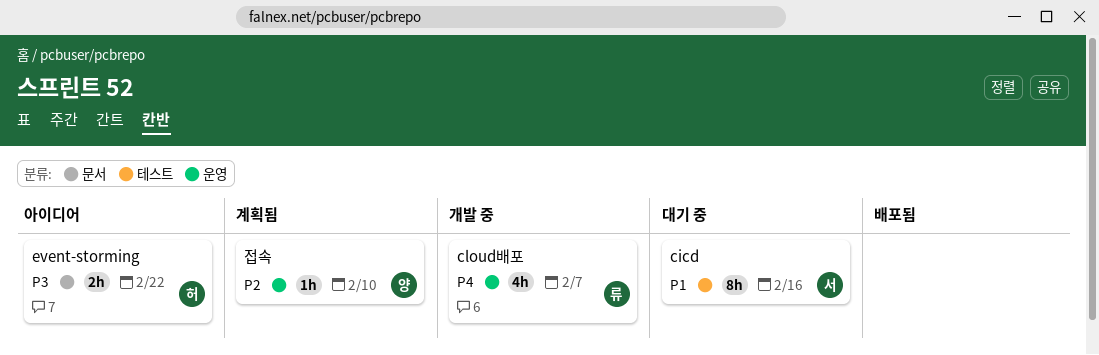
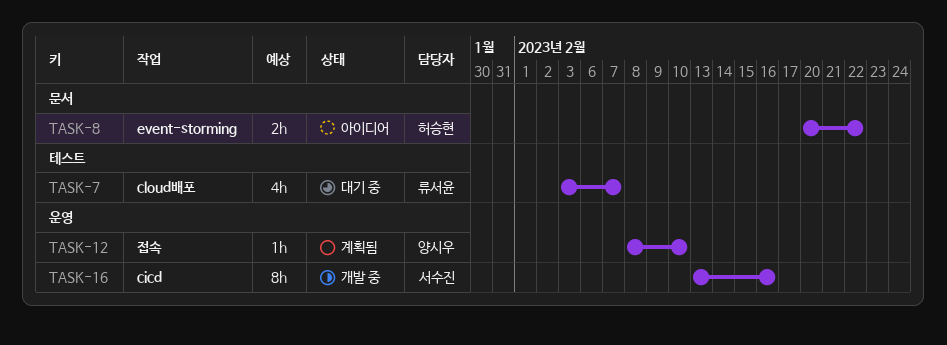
cicd, status: 대기 중 -> 개발 중
cicd, label: 테스트 -> 운영
cloud배포, status: 개발 중 -> 대기 중
cloud배포, label: 운영 -> 테스트

